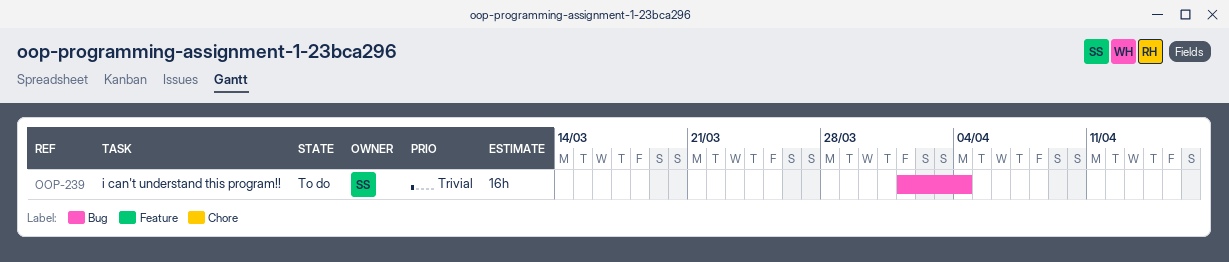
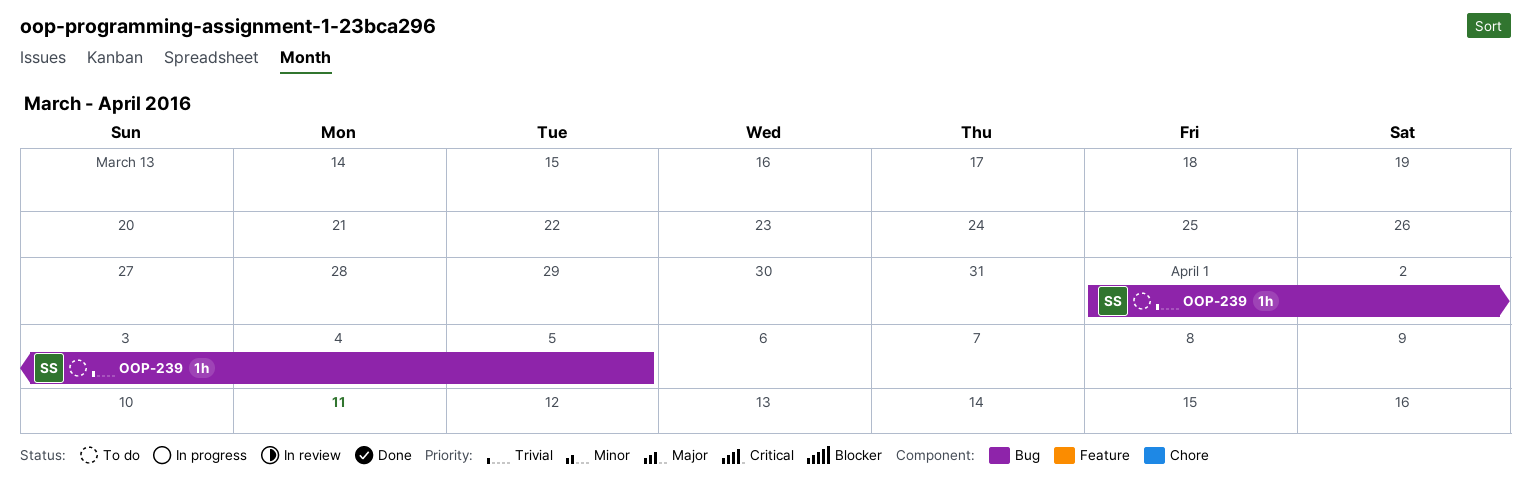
OOP-239, estimate: 16h -> 1h
OOP-239, due: Apr 4 -> Apr 5

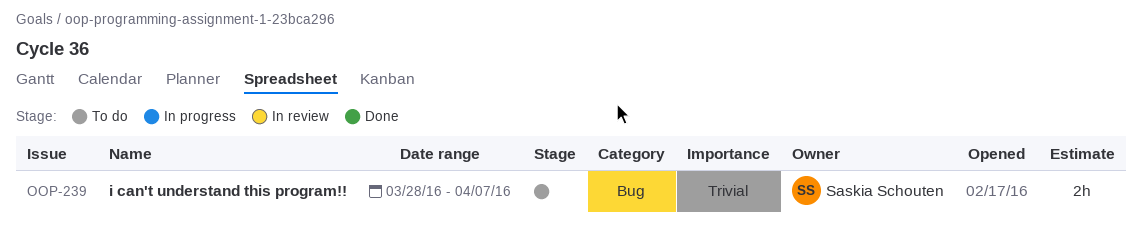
OOP-239, estimate: 1h -> 2h
OOP-239, start: Apr 1 -> Mar 28
OOP-239, due: Apr 5 -> Apr 7

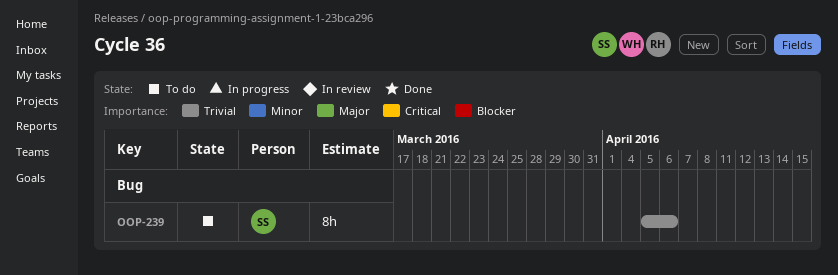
OOP-239, estimate: 2h -> 8h
OOP-239, start: Mar 28 -> Apr 5
OOP-239, due: Apr 7 -> Apr 6

